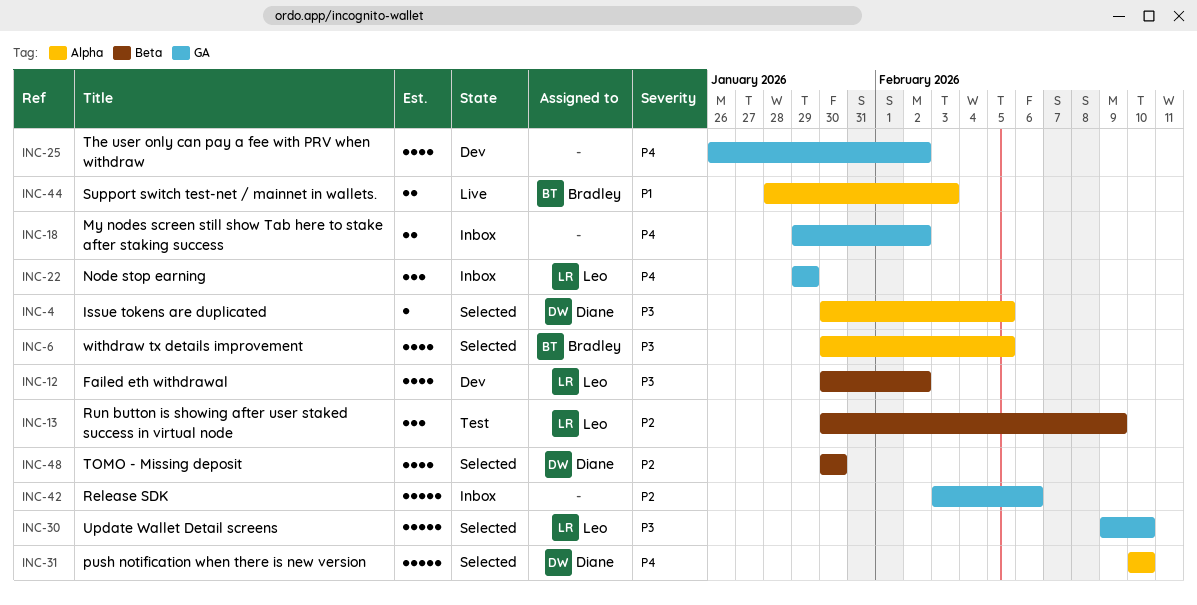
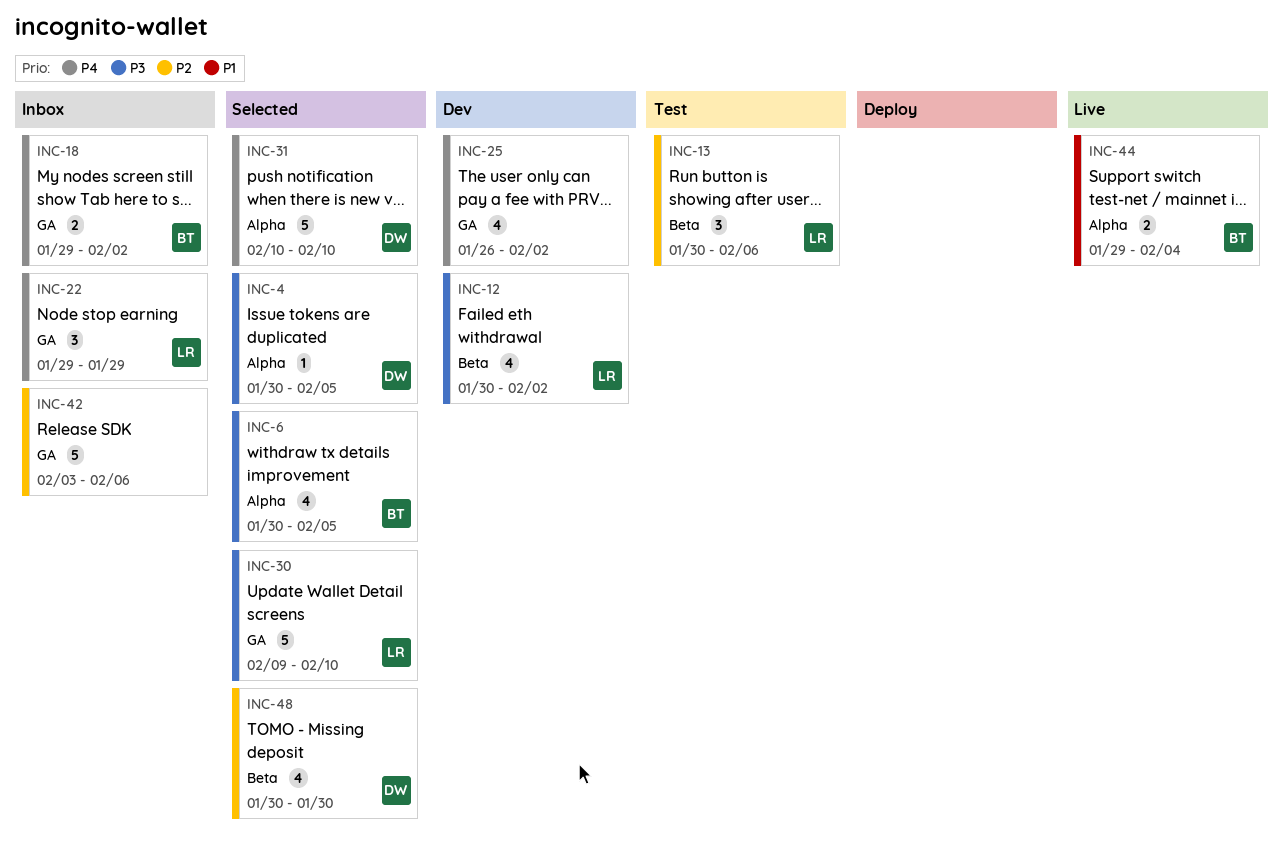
INC-13, due: Feb 9 -> Feb 6
INC-18, owner: none -> Bradley
INC-44, start: Jan 28 -> Jan 29
INC-44, due: Feb 3 -> Feb 4

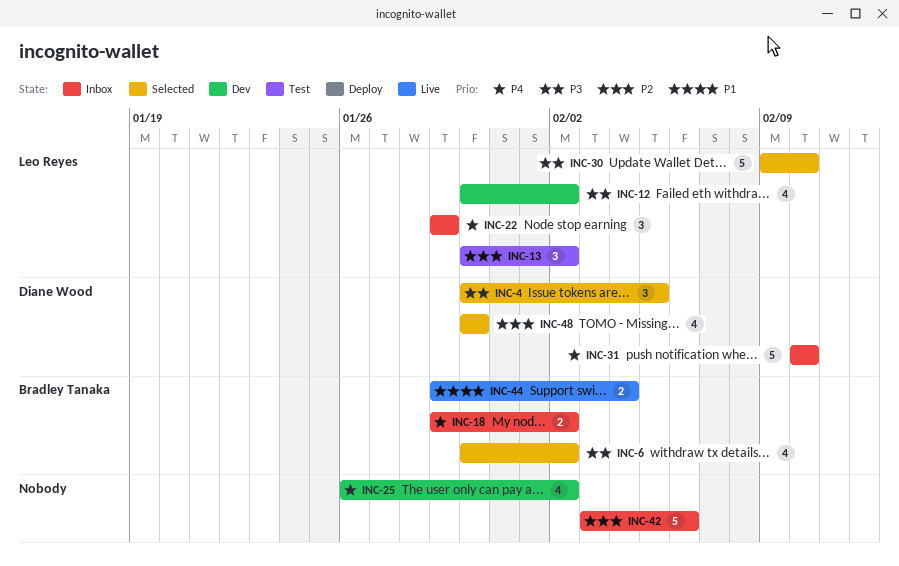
INC-4, estimate: 1 -> 3
INC-6, due: Feb 5 -> Feb 2
INC-13, due: Feb 6 -> Feb 2
INC-31, status: Selected -> Inbox

